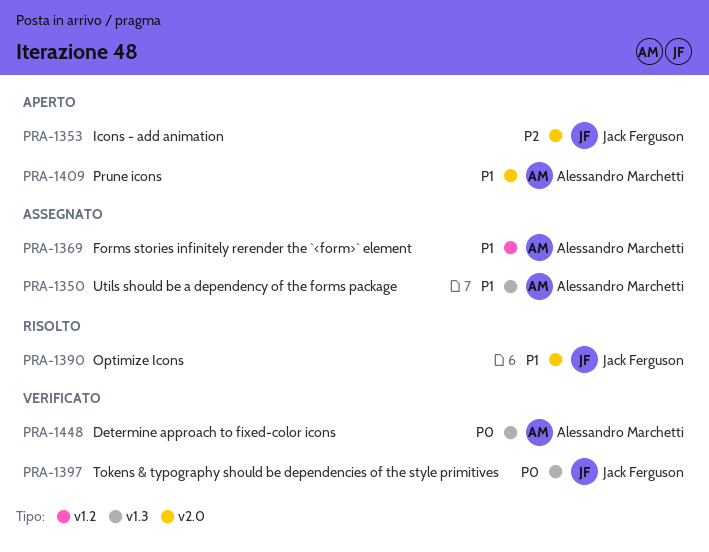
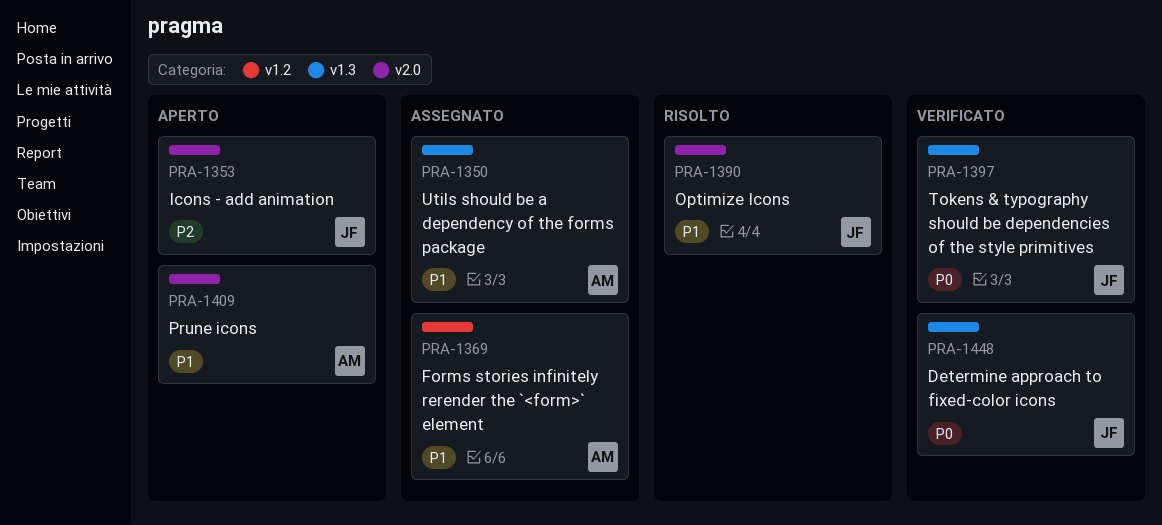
PRA-1448, owner: Alessandro Marchetti -> Jack Ferguson

